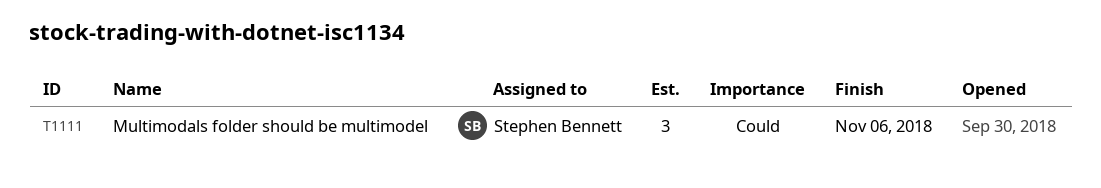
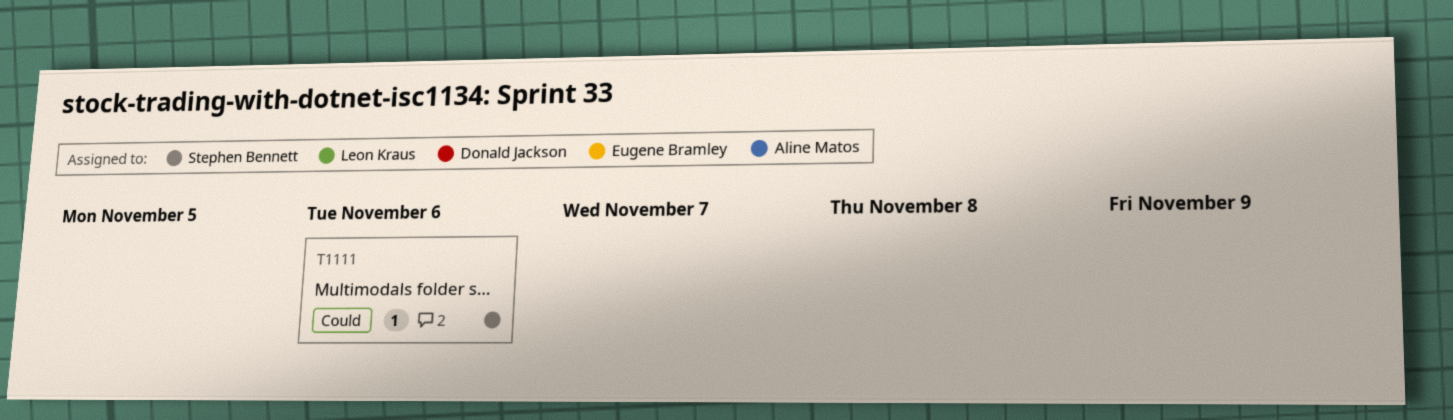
T1111, estimate: 3 -> 1

